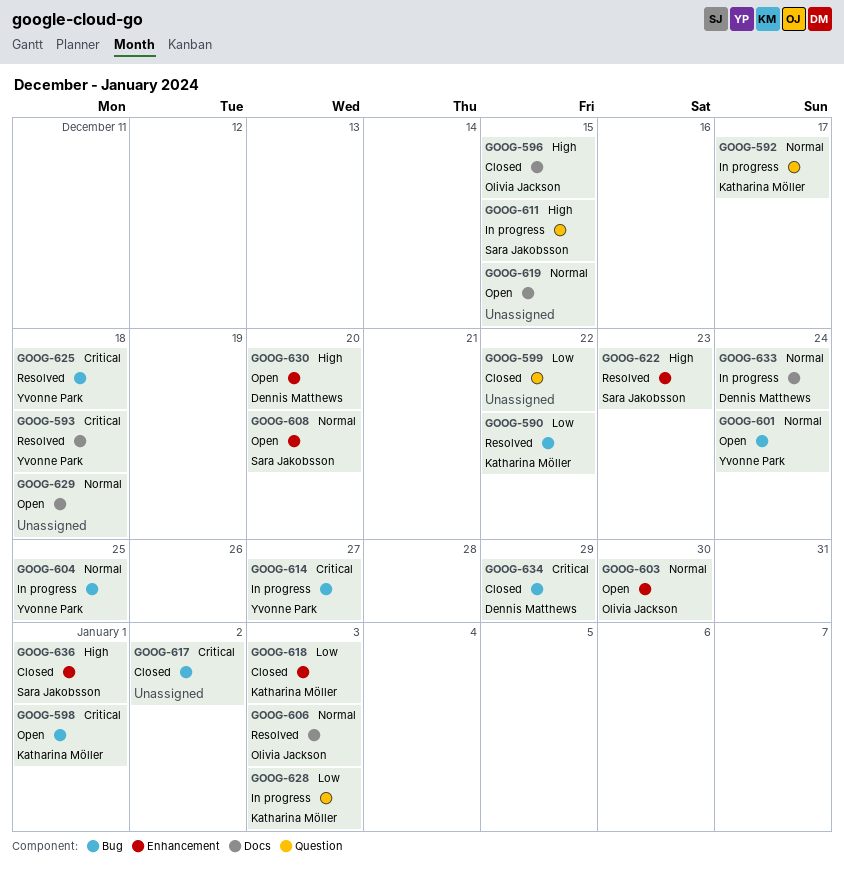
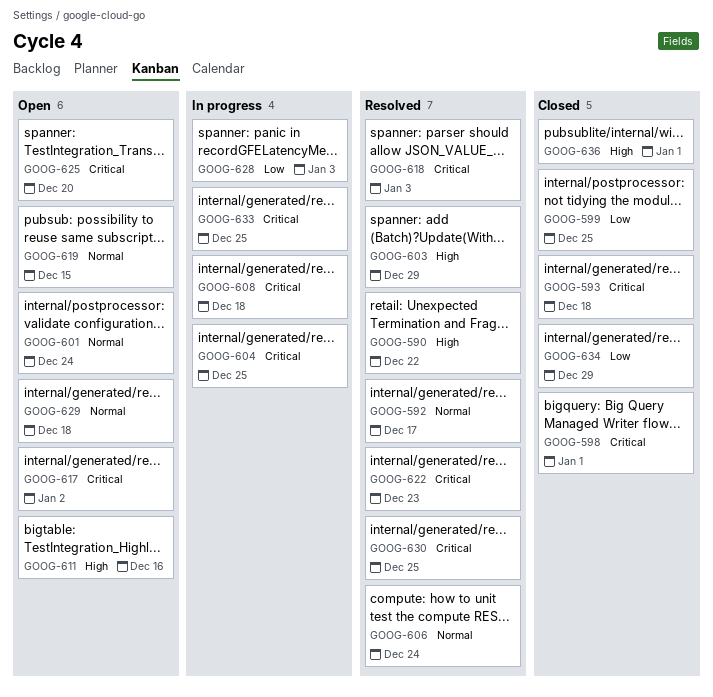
GOOG-590, priority: Low -> High
GOOG-592, status: In progress -> Resolved
GOOG-593, status: Resolved -> Closed
GOOG-596: present -> none
GOOG-598, status: Open -> Closed
GOOG-599, due: Dec 22 -> Dec 25
GOOG-603, status: Open -> Resolved
GOOG-603, priority: Normal -> High
GOOG-603, due: Dec 30 -> Dec 29
GOOG-604, priority: Normal -> Critical
GOOG-606, due: Jan 3 -> Dec 24
GOOG-608, status: Open -> In progress
GOOG-608, priority: Normal -> Critical
GOOG-608, due: Dec 20 -> Dec 18
GOOG-611, status: In progress -> Open
GOOG-611, due: Dec 15 -> Dec 16
GOOG-614: present -> none
GOOG-617, status: Closed -> Open
GOOG-618, status: Closed -> Resolved
GOOG-618, priority: Low -> Critical
GOOG-622, priority: High -> Critical
GOOG-625, status: Resolved -> Open
GOOG-625, due: Dec 18 -> Dec 20
GOOG-630, status: Open -> Resolved
GOOG-630, priority: High -> Critical
GOOG-630, due: Dec 20 -> Dec 25
GOOG-633, priority: Normal -> Critical
GOOG-633, due: Dec 24 -> Dec 25
GOOG-634, priority: Critical -> Low

